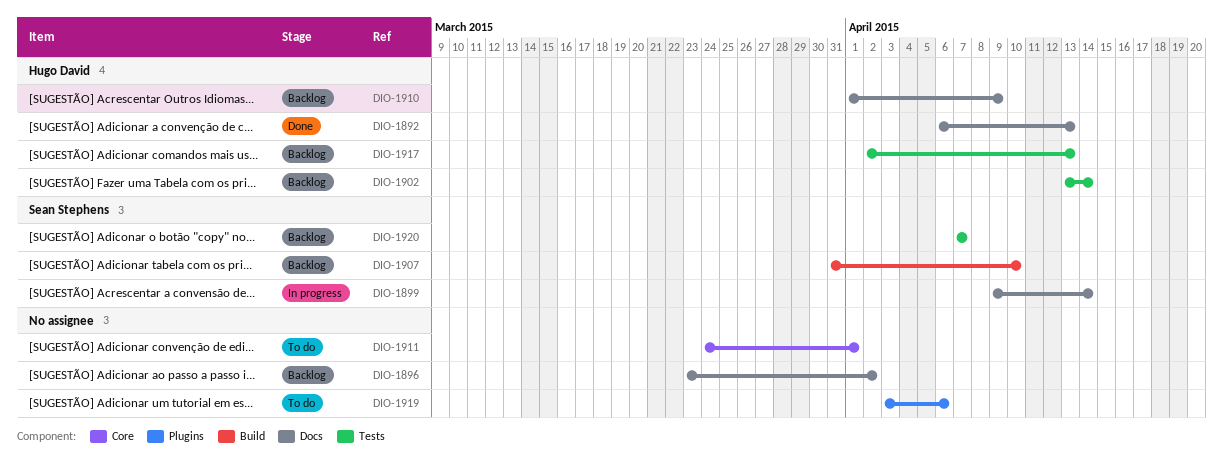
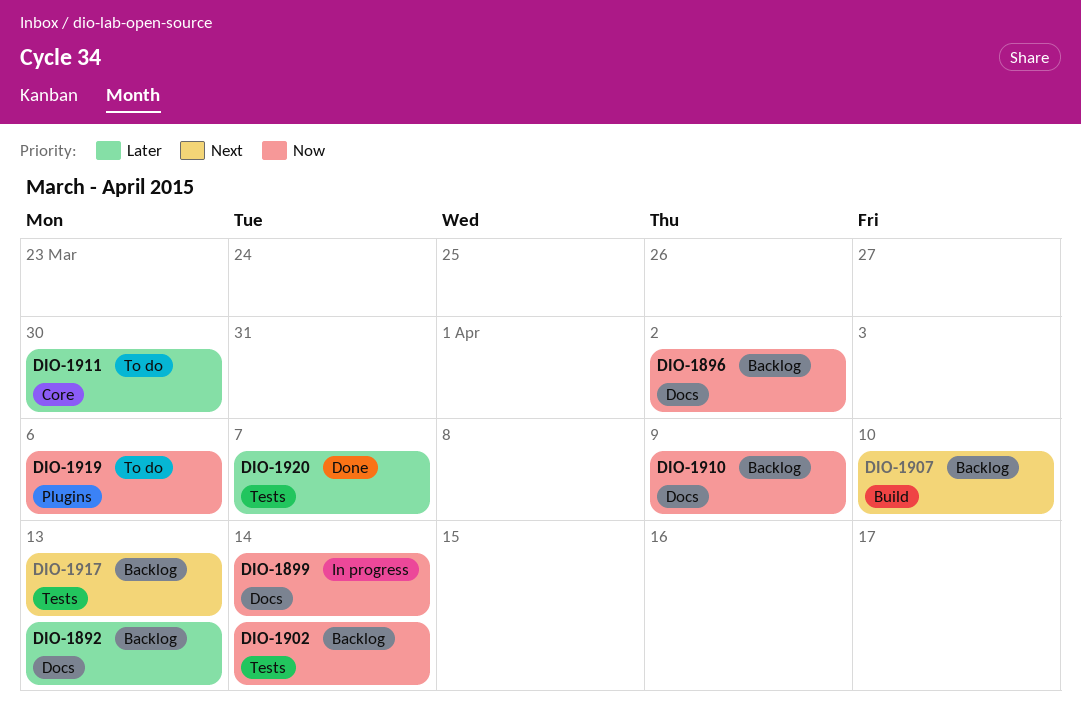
DIO-1892, status: Done -> Backlog
DIO-1911, due: Apr 1 -> Mar 30
DIO-1920, status: Backlog -> Done

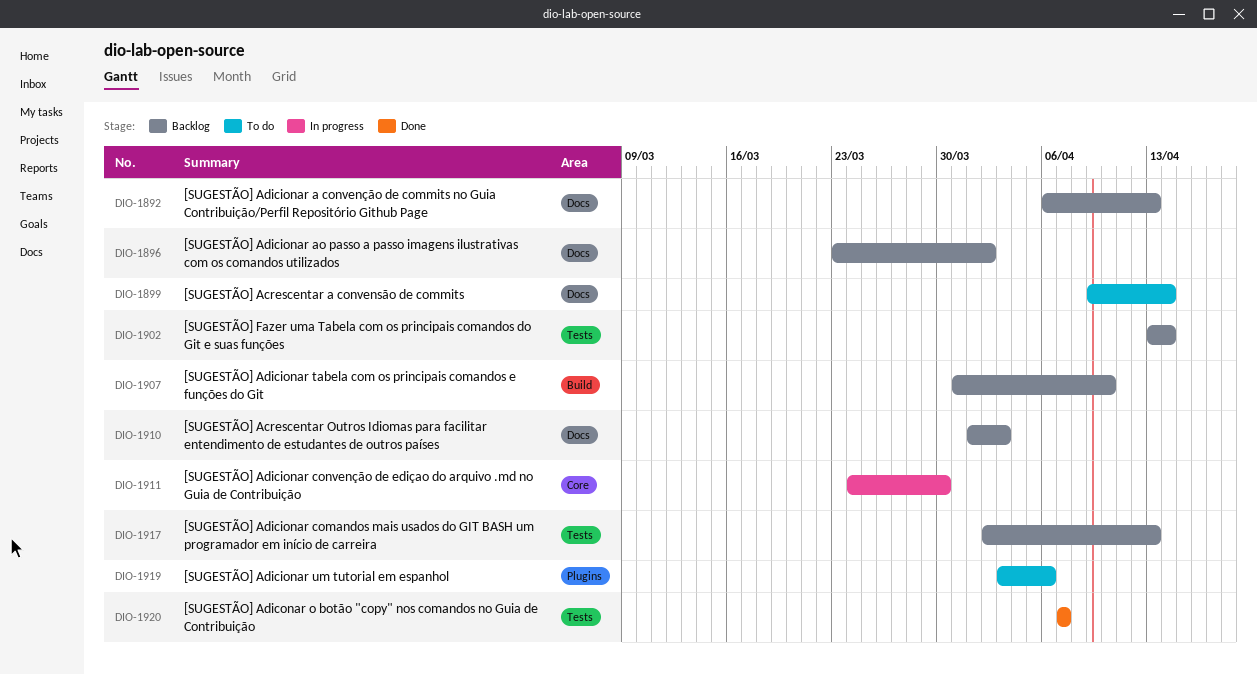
DIO-1899, status: In progress -> To do
DIO-1910, due: Apr 9 -> Apr 3
DIO-1911, status: To do -> In progress

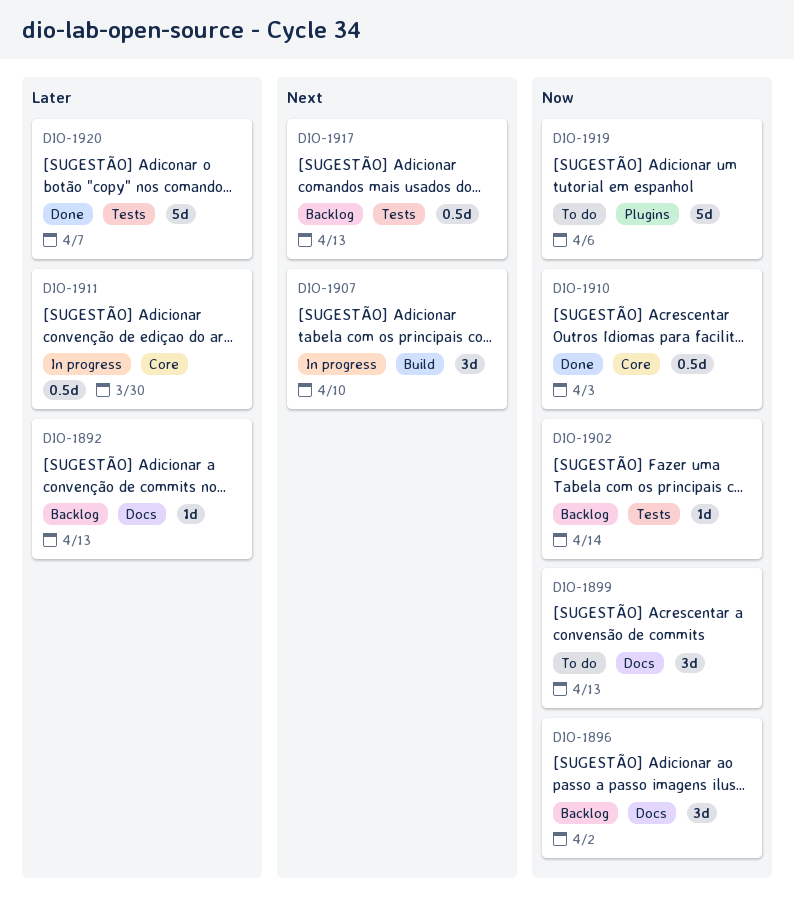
DIO-1899, due: Apr 14 -> Apr 13
DIO-1907, status: Backlog -> In progress
DIO-1910, status: Backlog -> Done
DIO-1910, label: Docs -> Core

